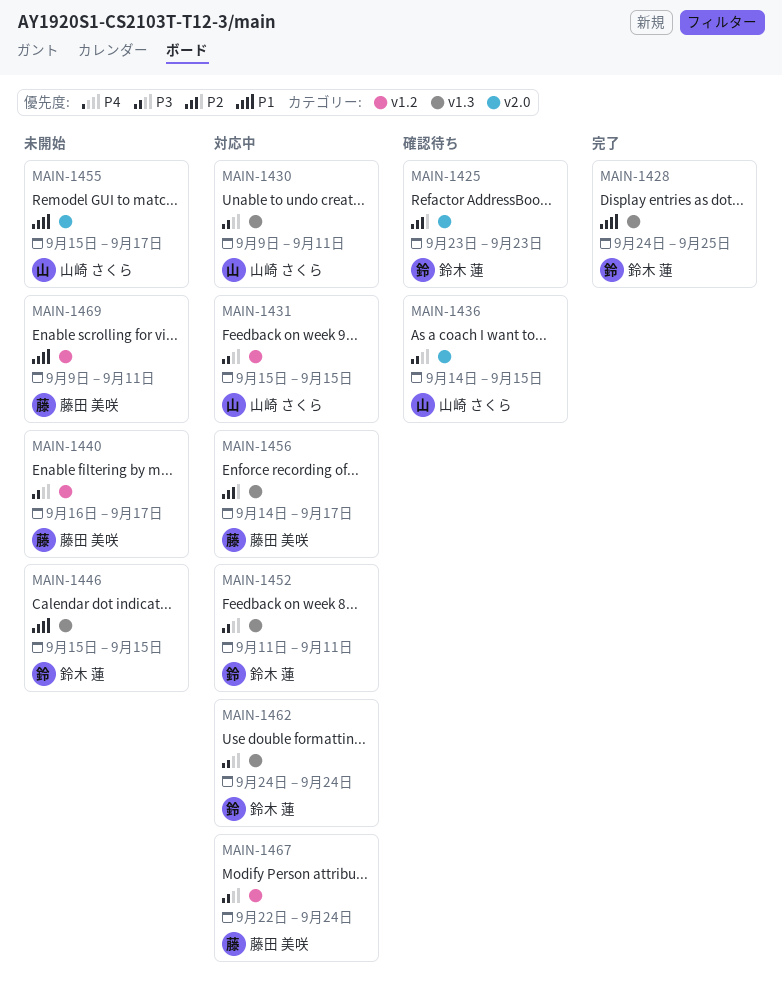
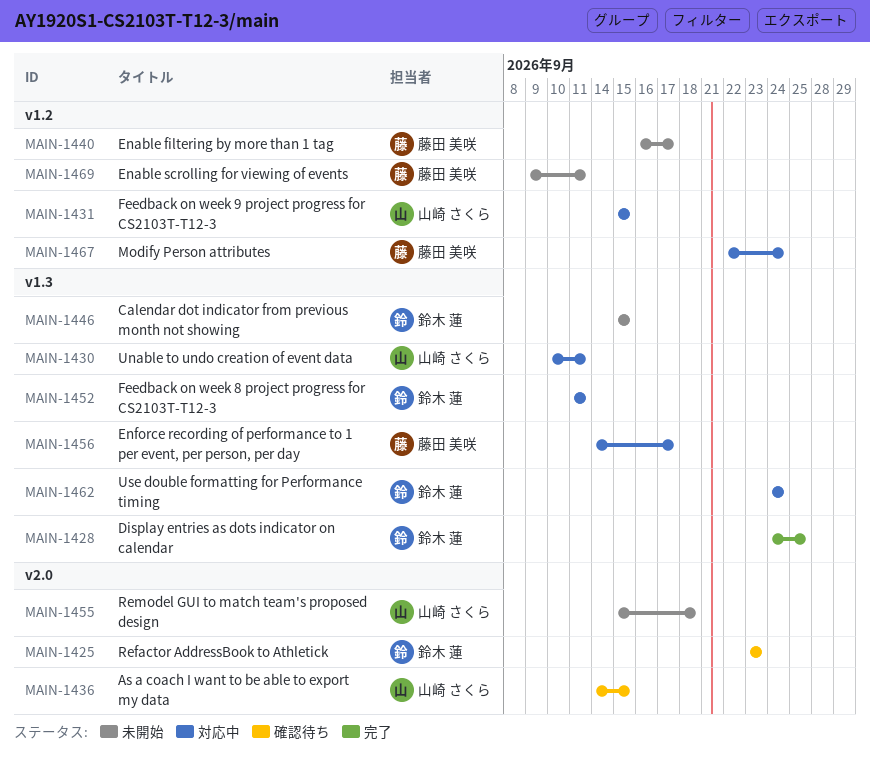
MAIN-1430, start: Sep 9 -> Sep 10
MAIN-1455, due: Sep 17 -> Sep 18

